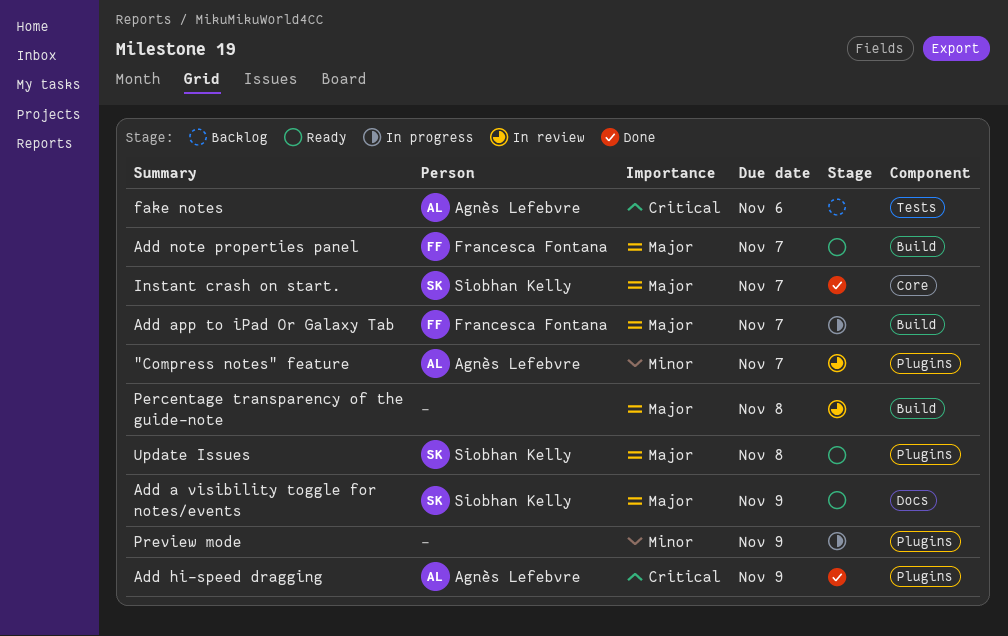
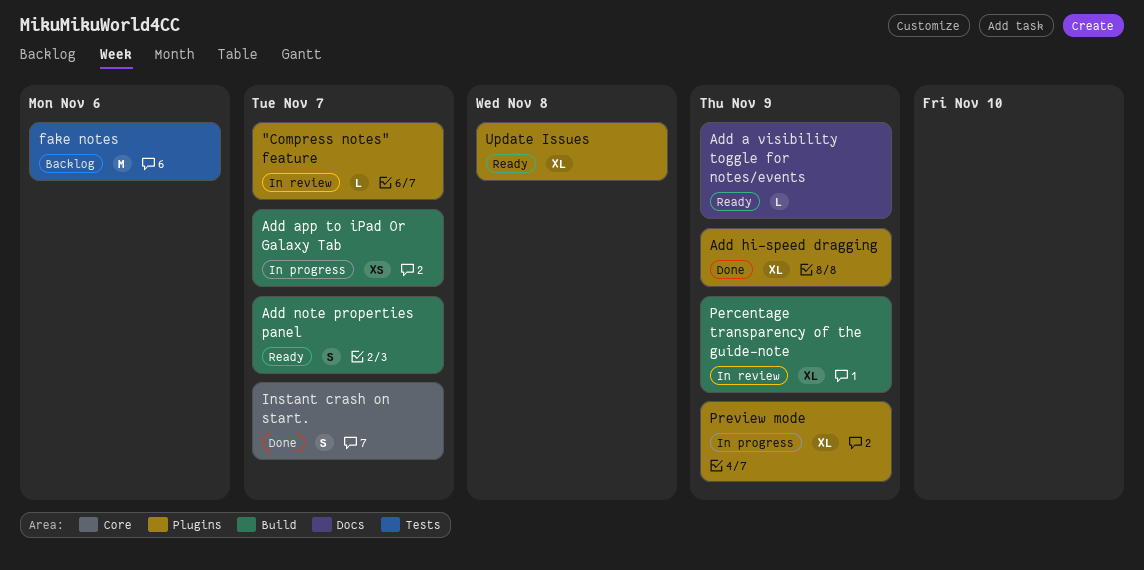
Percentage transparency of the guide-note, due: Nov 8 -> Nov 9

